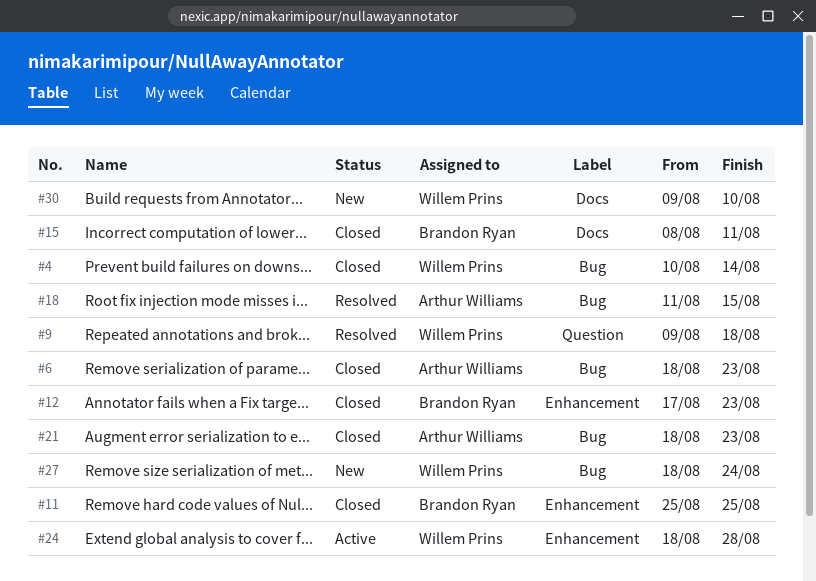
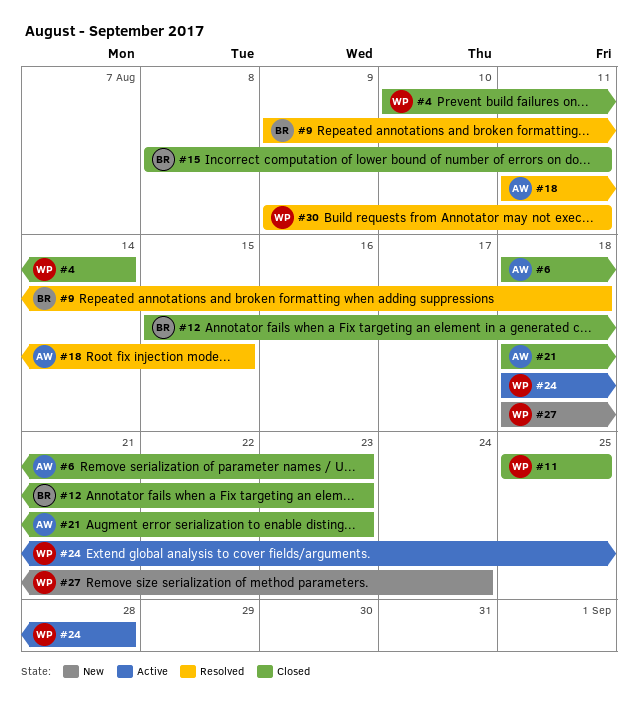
#9, owner: Willem Prins -> Brandon Ryan
#11, owner: Brandon Ryan -> Willem Prins
#12, start: Aug 17 -> Aug 15
#30, status: New -> Resolved
#30, due: Aug 10 -> Aug 11

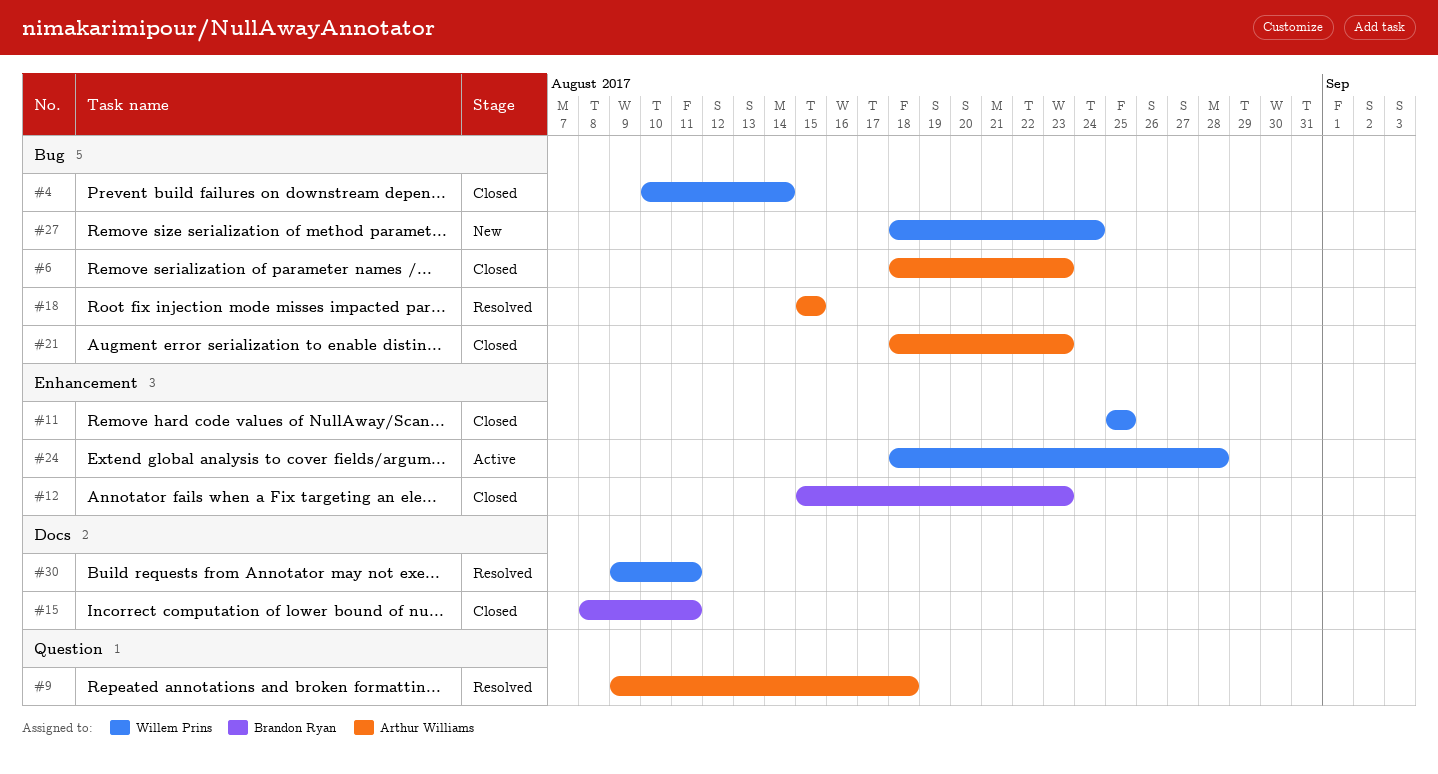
#9, owner: Brandon Ryan -> Arthur Williams
#18, start: Aug 11 -> Aug 15

